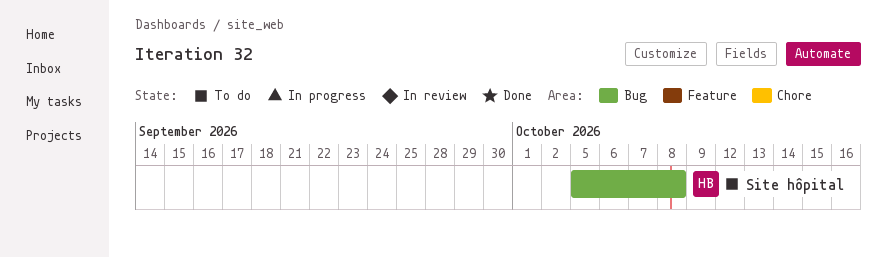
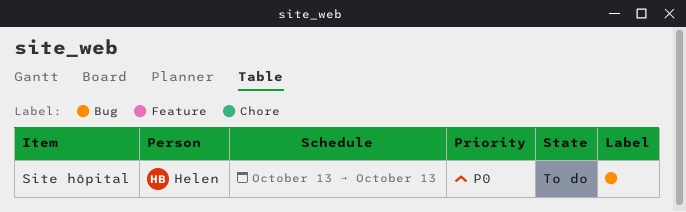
Site hôpital, start: Oct 5 -> Oct 13
Site hôpital, due: Oct 8 -> Oct 13

